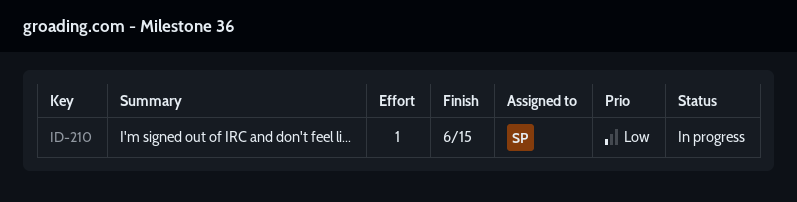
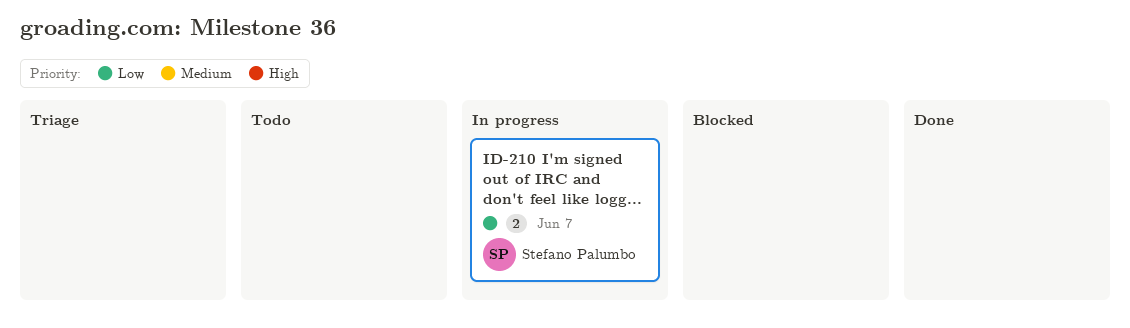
ID-210, estimate: 1 -> 2
ID-210, due: Jun 15 -> Jun 7

